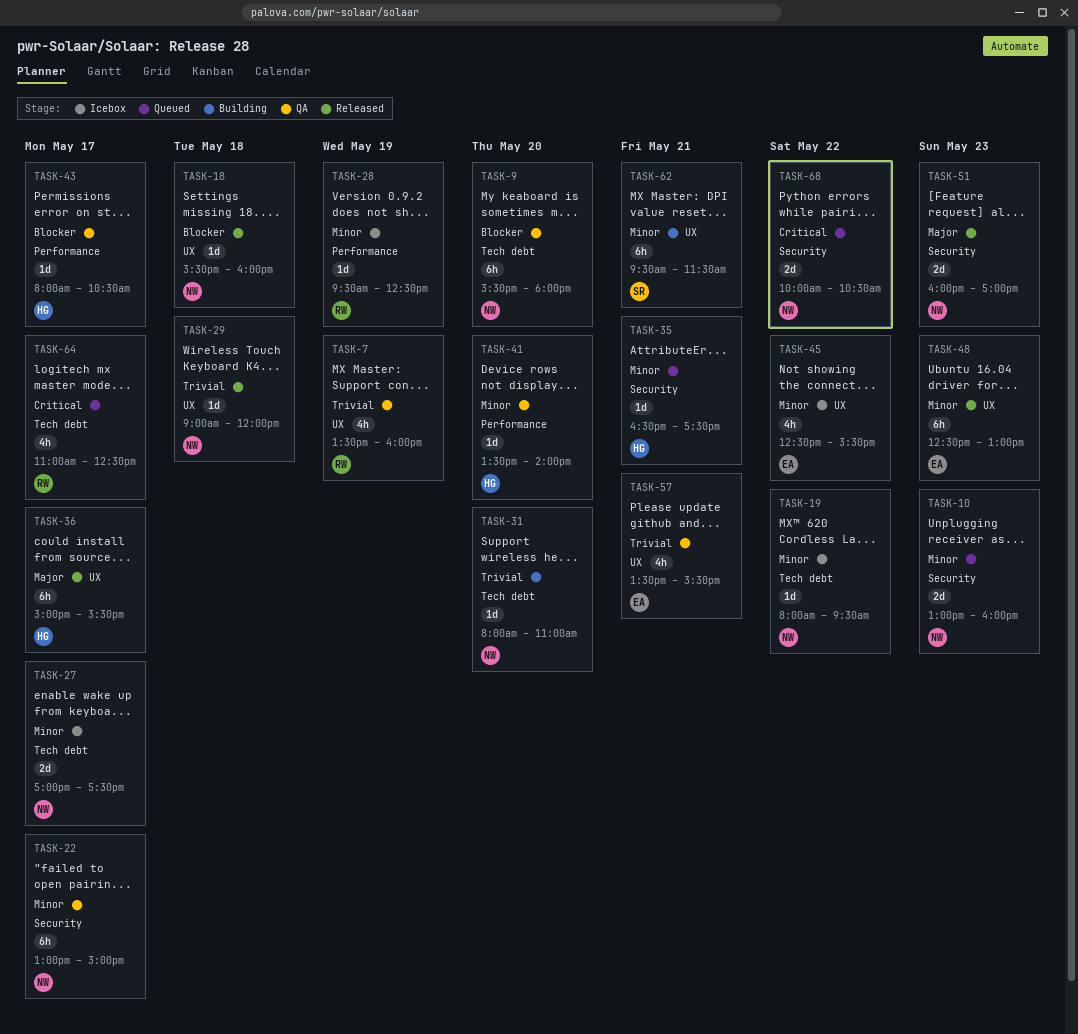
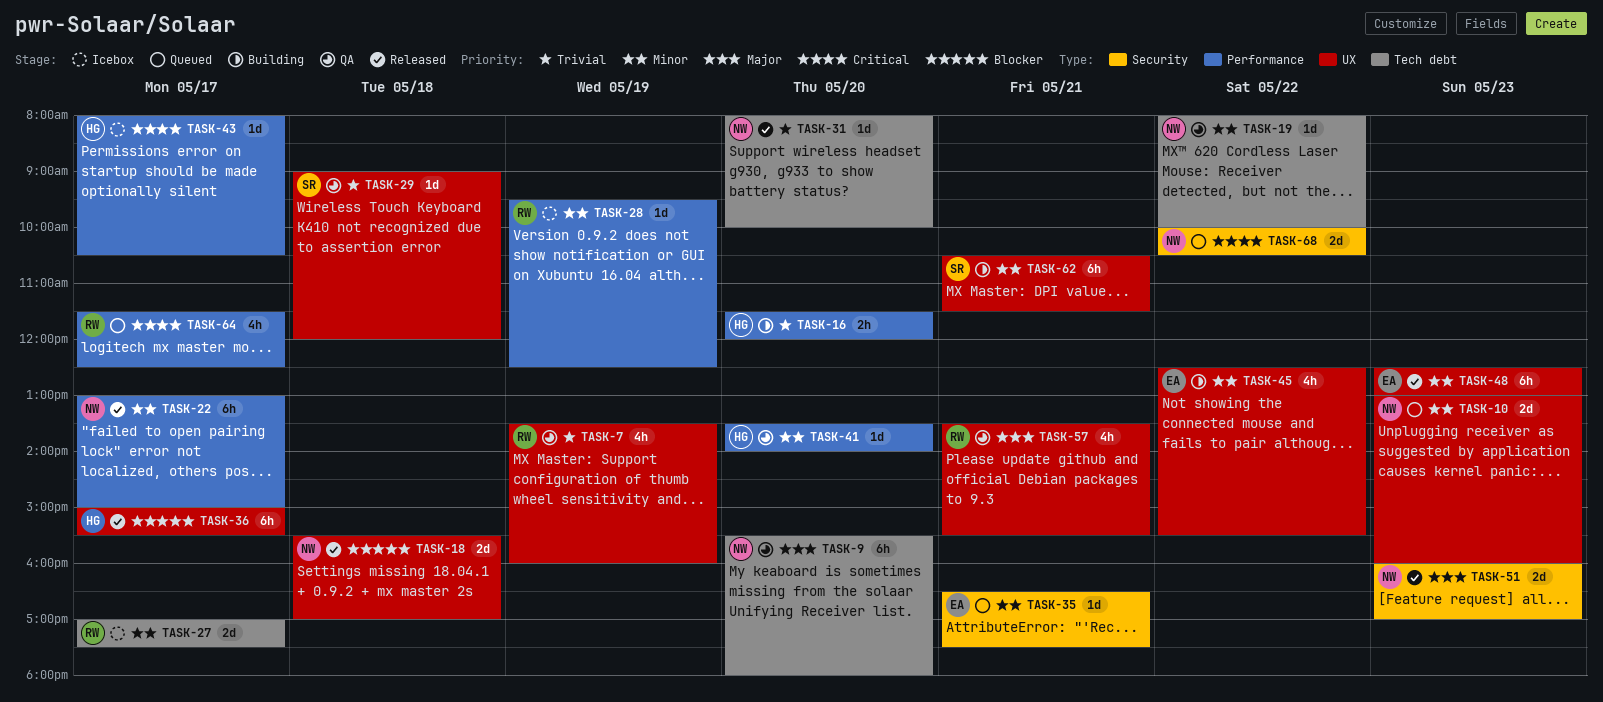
TASK-9, priority: Blocker -> Major
TASK-10, label: Security -> UX
TASK-16: none -> present
TASK-18, estimate: 1d -> 2d
TASK-18, ends: 16:00 -> 17:00
TASK-19, status: Icebox -> QA
TASK-19, ends: 09:30 -> 10:00
TASK-22, status: QA -> Released
TASK-22, label: Security -> Performance
TASK-27, owner: NW -> RW
TASK-29, status: Released -> QA
TASK-29, owner: NW -> SR
TASK-31, status: Building -> Released
TASK-31, ends: 11:00 -> 10:00
TASK-35, owner: HG -> EA
TASK-36, priority: Major -> Blocker
TASK-43, status: QA -> Icebox
TASK-43, priority: Blocker -> Critical
TASK-45, status: Icebox -> Building
TASK-57, owner: EA -> RW
TASK-57, priority: Trivial -> Major
TASK-62, begins: 09:30 -> 10:30
TASK-64, label: Tech debt -> Performance
TASK-64, begins: 11:00 -> 11:30

